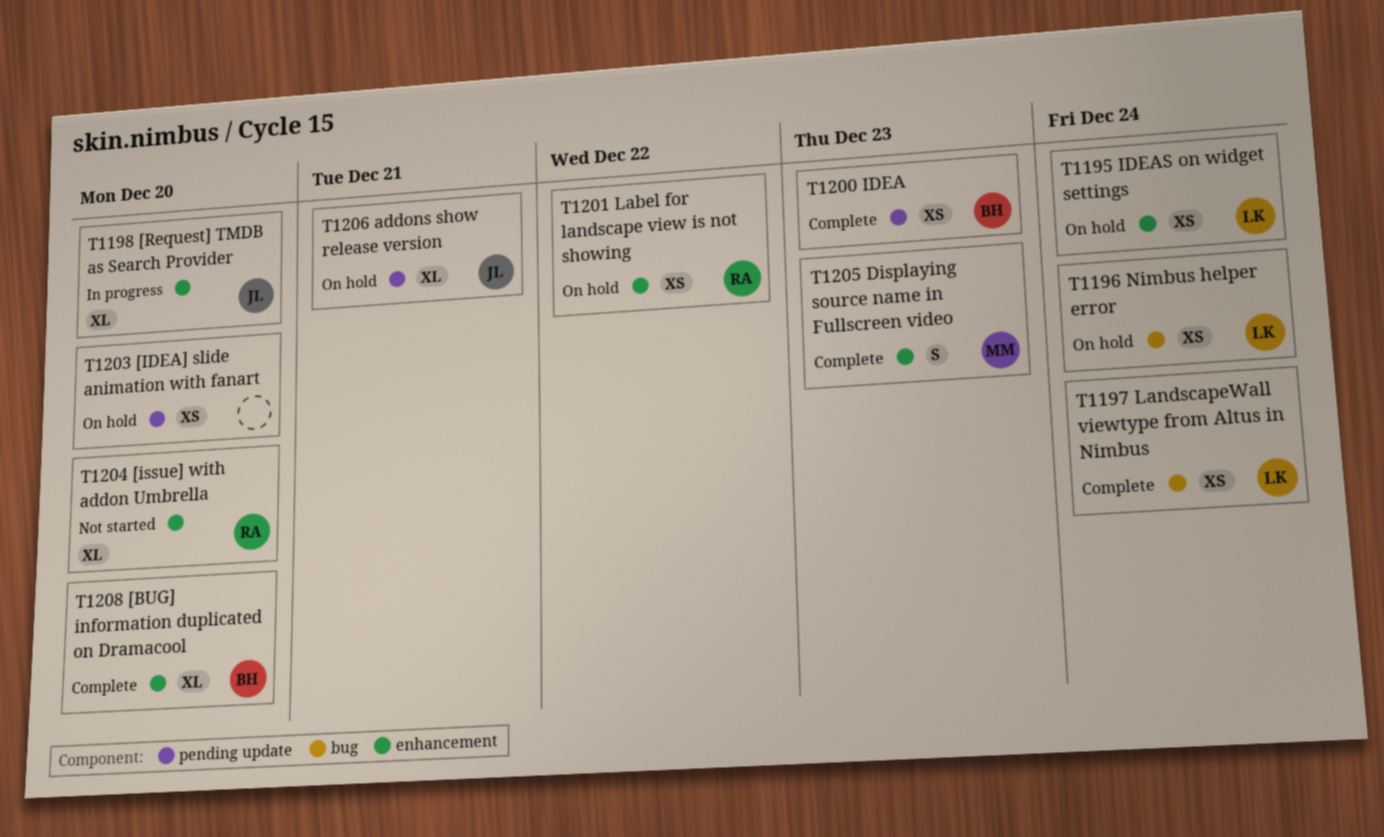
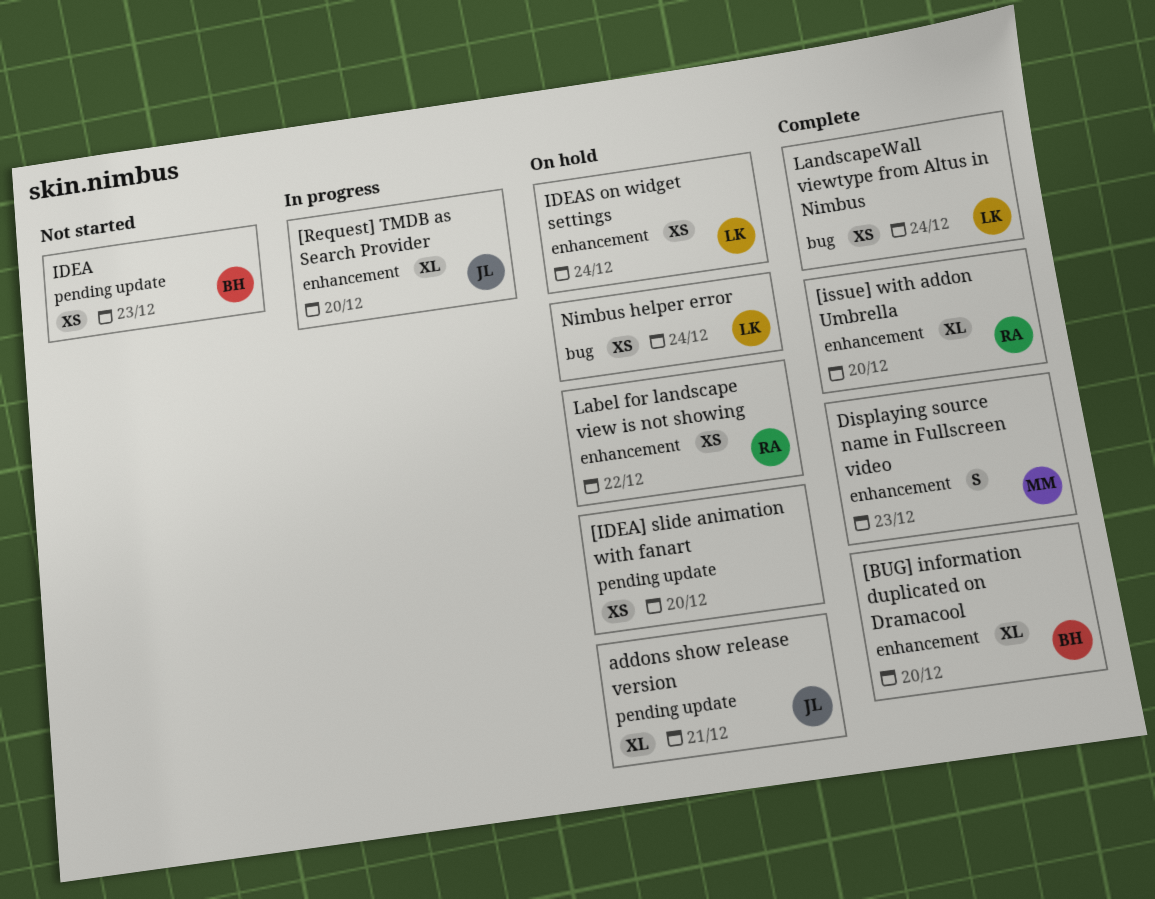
[issue] with addon Umbrella, status: Not started -> Complete
IDEA, status: Complete -> Not started

